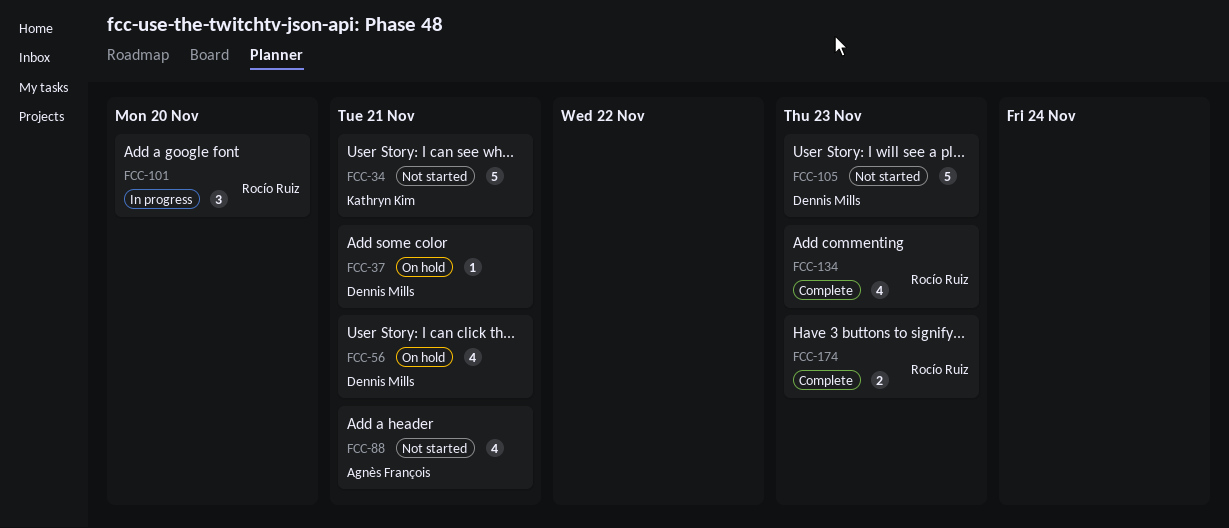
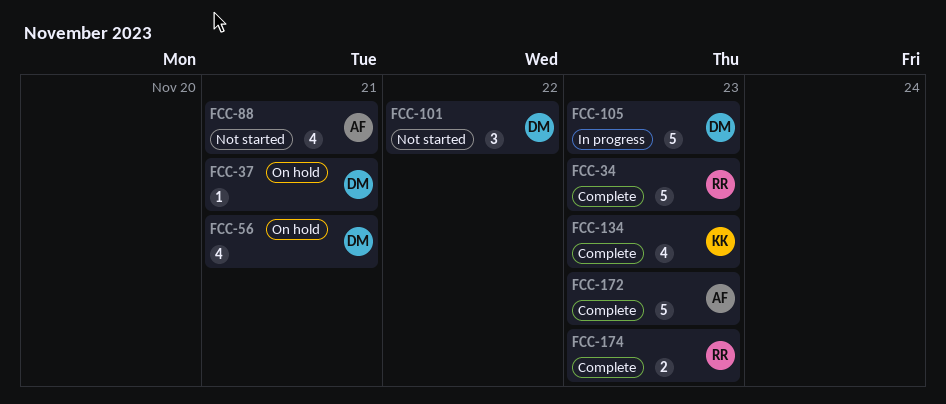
FCC-34, status: Not started -> Complete
FCC-34, owner: Kathryn Kim -> Rocío Ruiz
FCC-34, due: Nov 21 -> Nov 23
FCC-101, status: In progress -> Not started
FCC-101, owner: Rocío Ruiz -> Dennis Mills
FCC-101, due: Nov 20 -> Nov 22
FCC-105, status: Not started -> In progress
FCC-134, owner: Rocío Ruiz -> Kathryn Kim
FCC-172: none -> present

